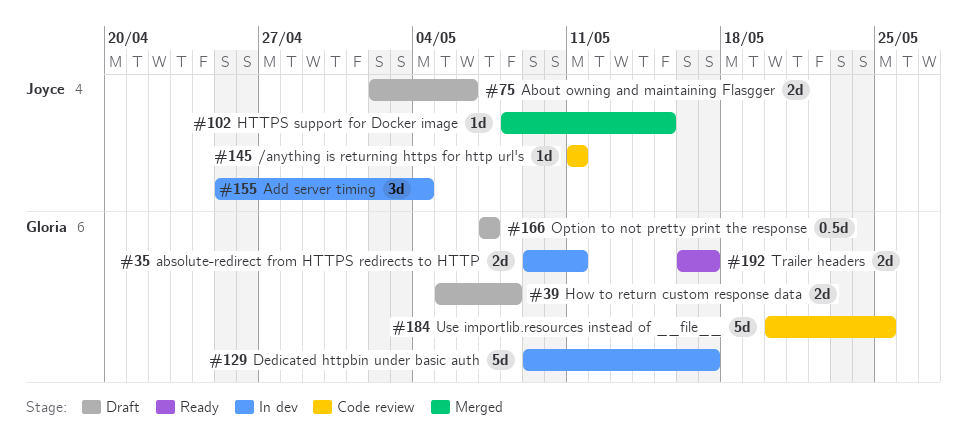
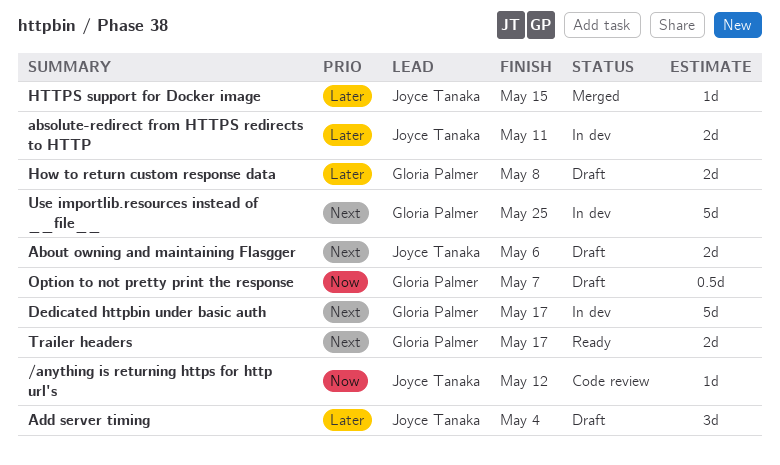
/anything is returning https for http url's, due: May 11 -> May 12
absolute-redirect from HTTPS redirects to HTTP, owner: Gloria Palmer -> Joyce Tanaka
Add server timing, status: In dev -> Draft
Use importlib.resources instead of __file__, status: Code review -> In dev

